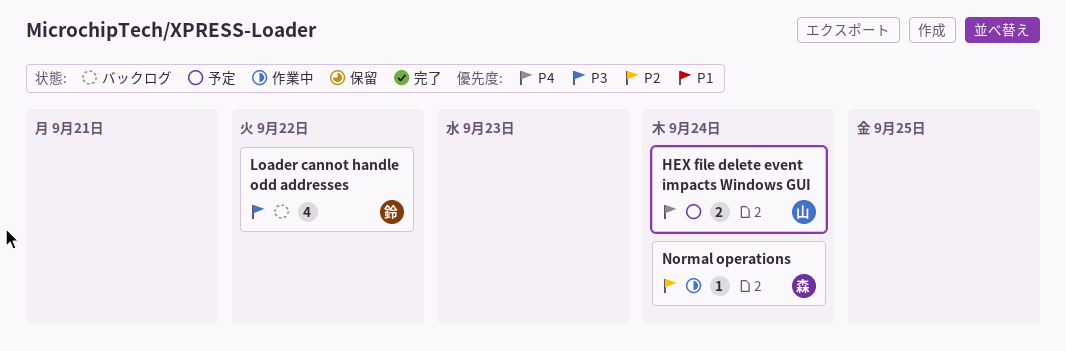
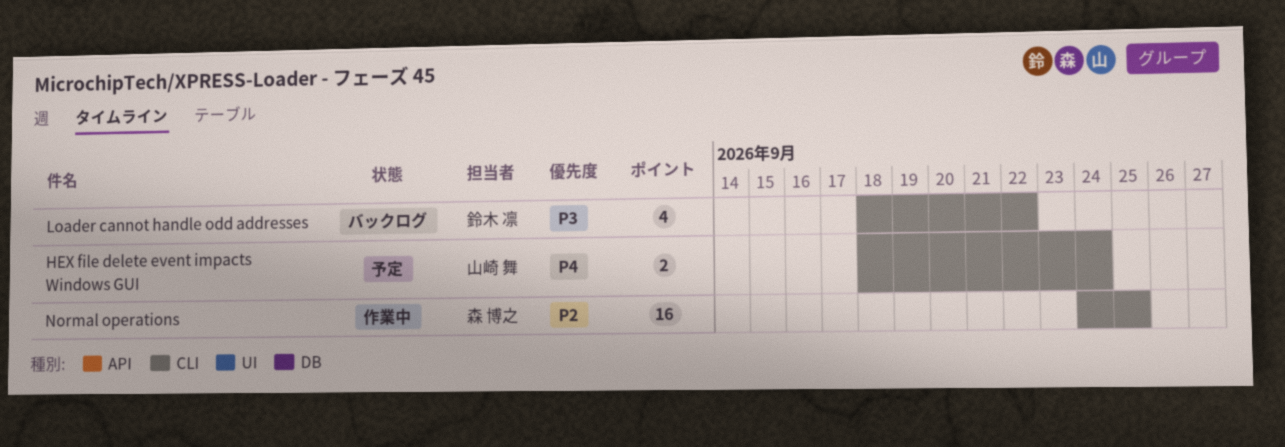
Normal operations, estimate: 1 -> 16
Normal operations, due: Sep 24 -> Sep 25

